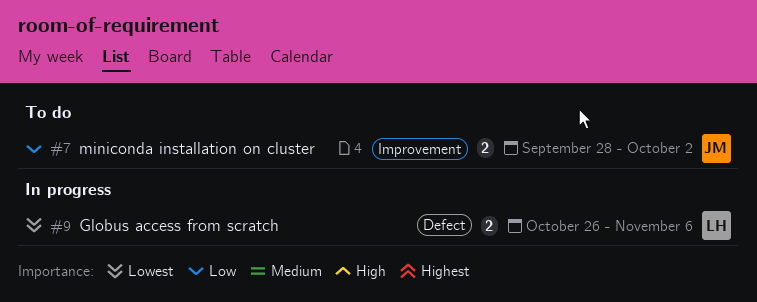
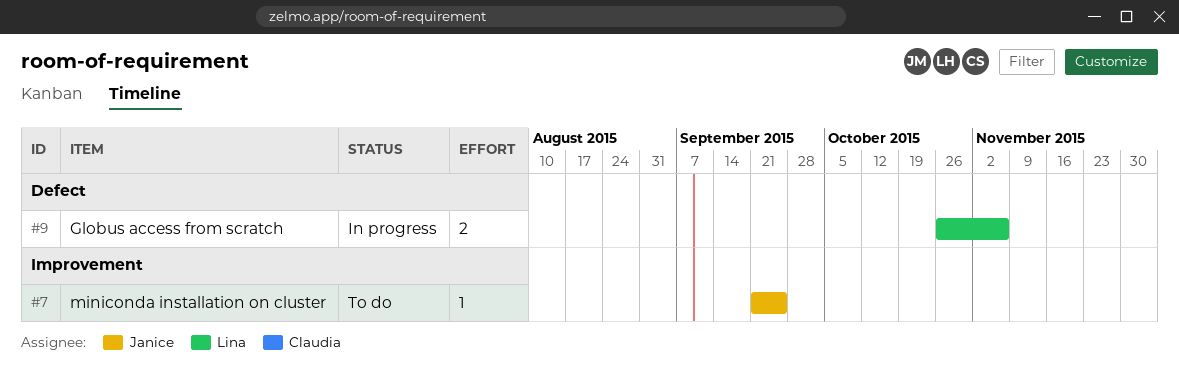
#7, estimate: 2 -> 1
#7, start: Sep 28 -> Sep 21
#7, due: Oct 2 -> Sep 25

